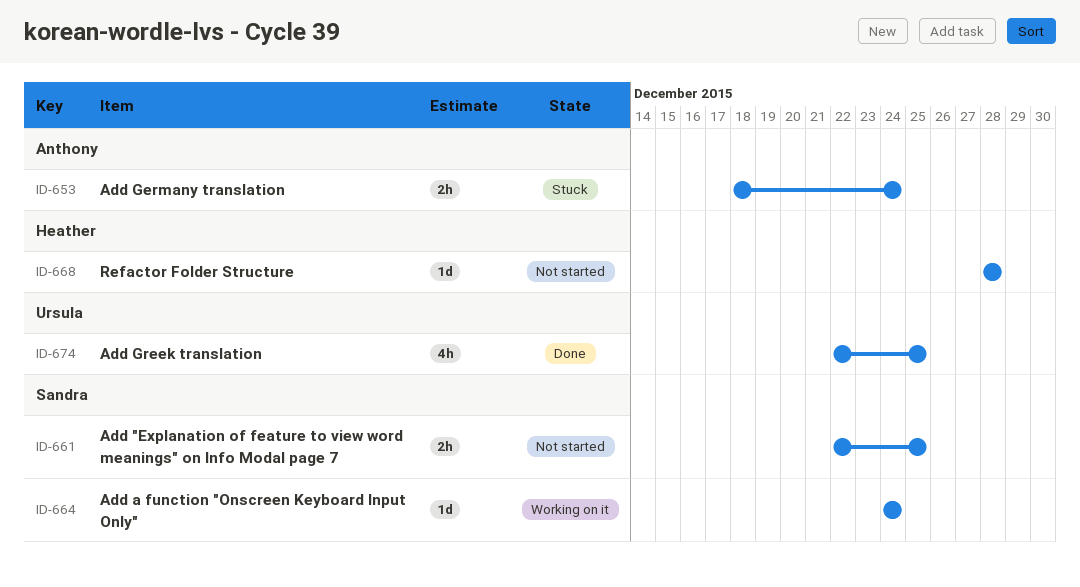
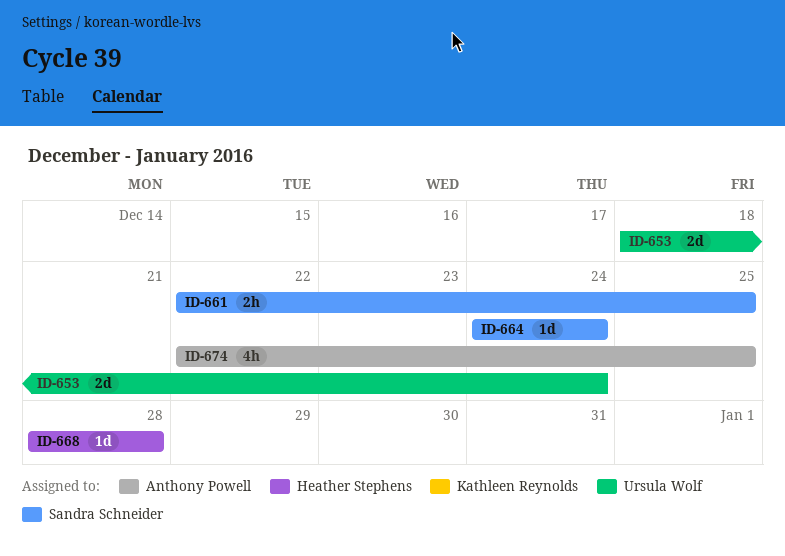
ID-653, owner: Anthony Powell -> Ursula Wolf
ID-653, estimate: 2h -> 2d
ID-674, owner: Ursula Wolf -> Anthony Powell

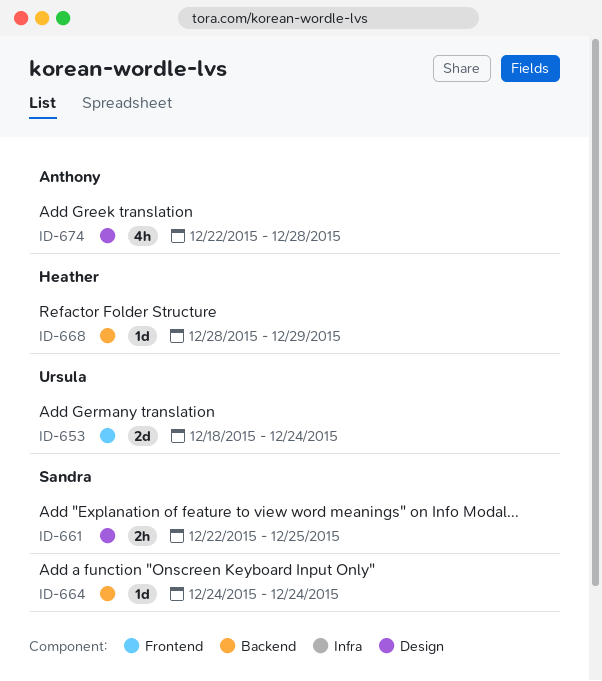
ID-668, due: Dec 28 -> Dec 29
ID-674, due: Dec 25 -> Dec 28

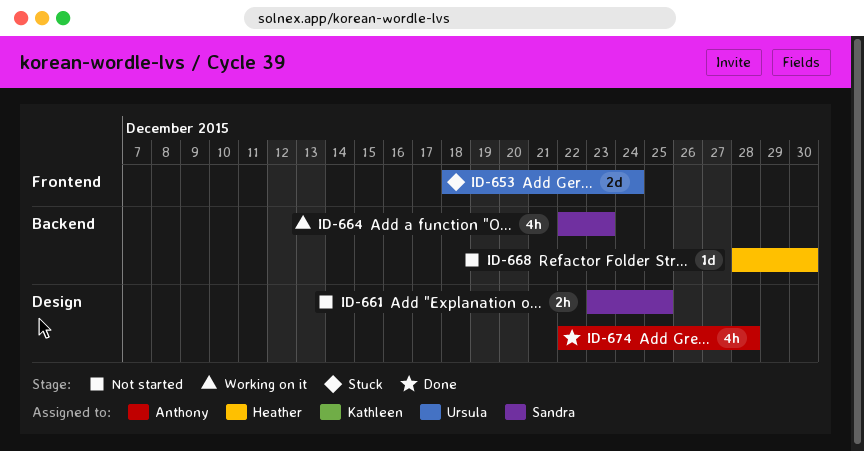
ID-661, start: Dec 22 -> Dec 23
ID-664, estimate: 1d -> 4h
ID-664, start: Dec 24 -> Dec 22
ID-664, due: Dec 24 -> Dec 23
ID-668, due: Dec 29 -> Dec 30

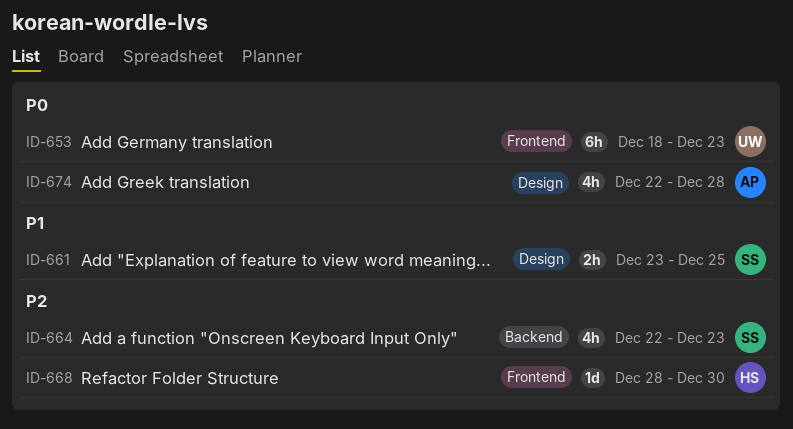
ID-653, estimate: 2d -> 6h
ID-653, due: Dec 24 -> Dec 23
ID-668, label: Backend -> Frontend

